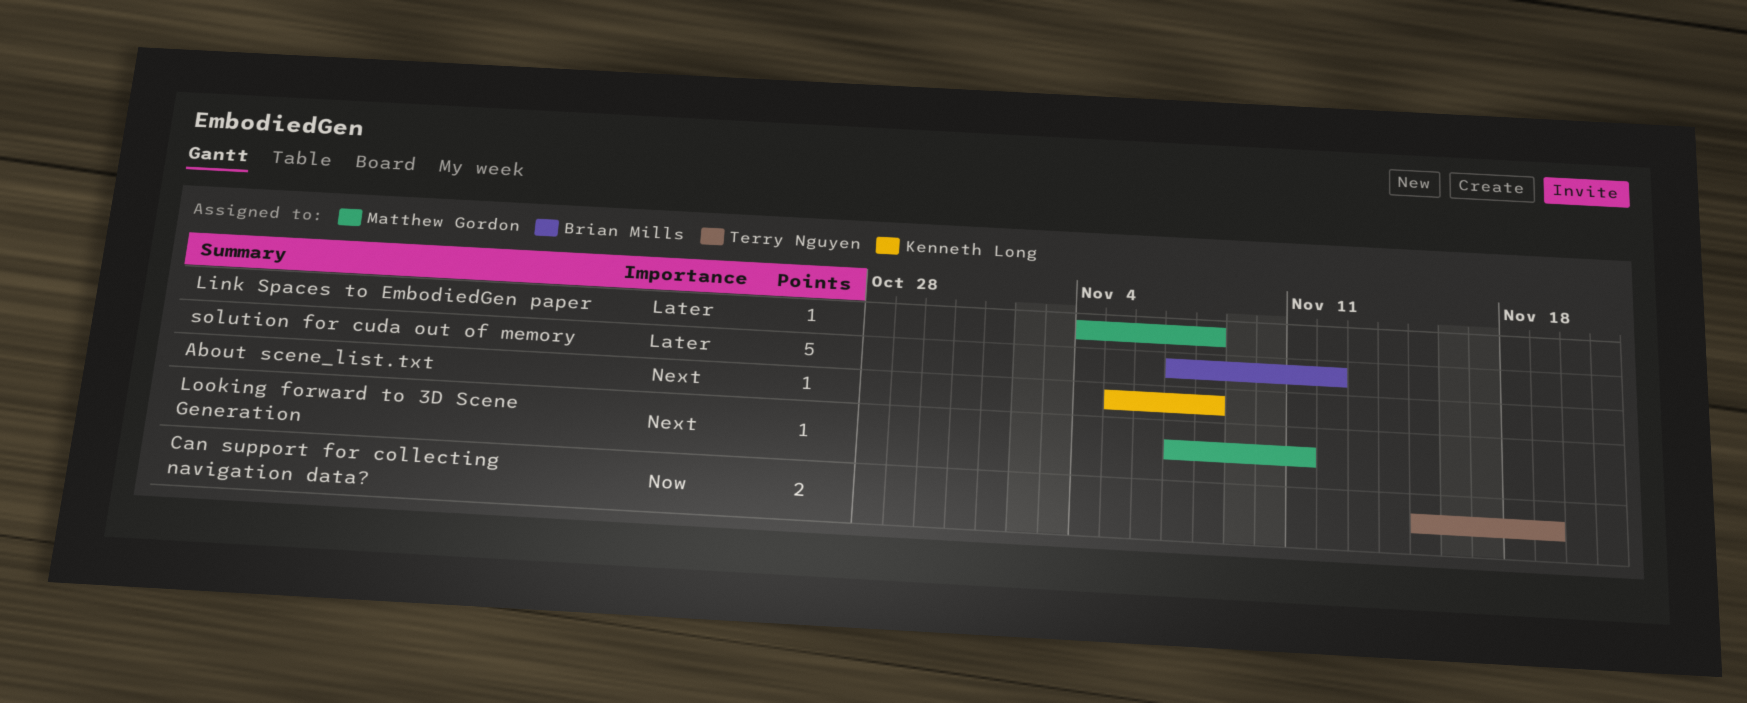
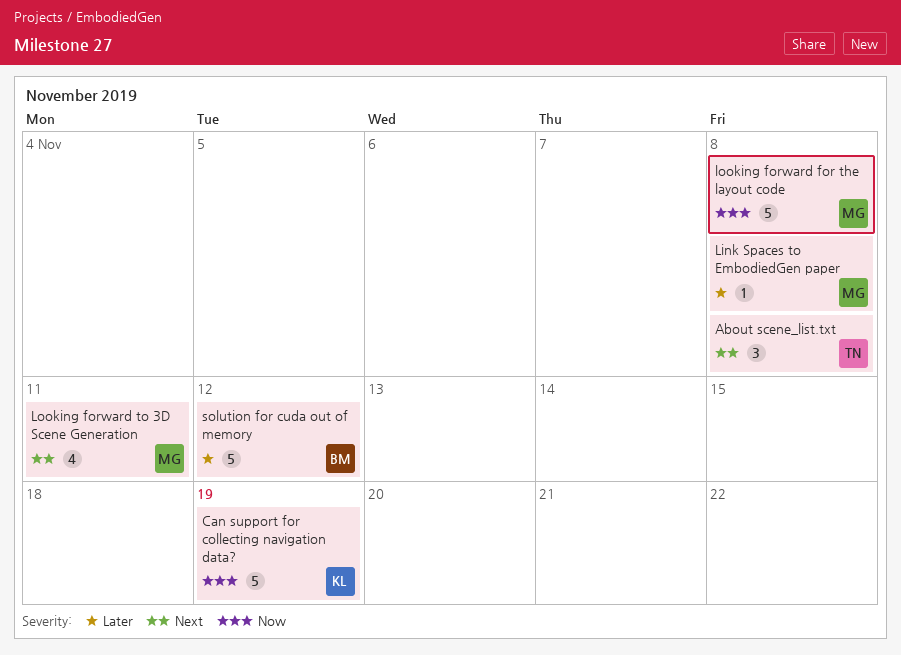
About scene_list.txt, owner: Kenneth Long -> Terry Nguyen
About scene_list.txt, estimate: 1 -> 3
Can support for collecting navigation data?, owner: Terry Nguyen -> Kenneth Long
Can support for collecting navigation data?, estimate: 2 -> 5
looking forward for the layout code: none -> present
Looking forward to 3D Scene Generation, estimate: 1 -> 4

